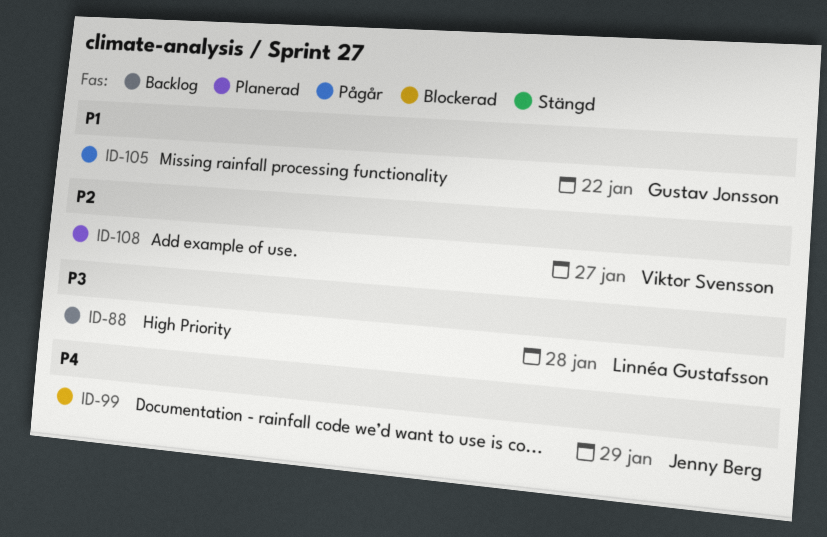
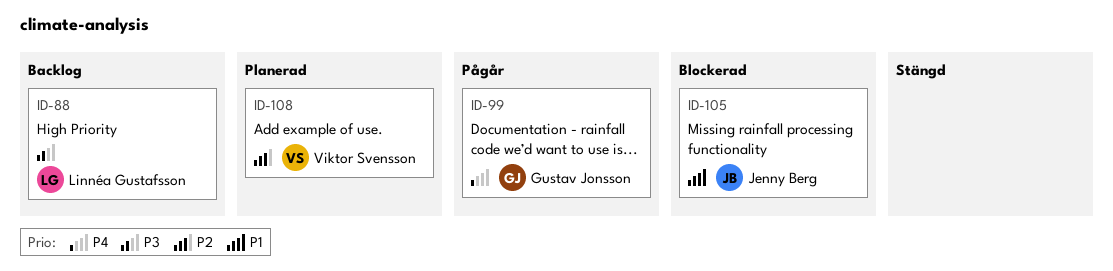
ID-99, status: Blockerad -> Pågår
ID-99, owner: Jenny Berg -> Gustav Jonsson
ID-105, status: Pågår -> Blockerad
ID-105, owner: Gustav Jonsson -> Jenny Berg

